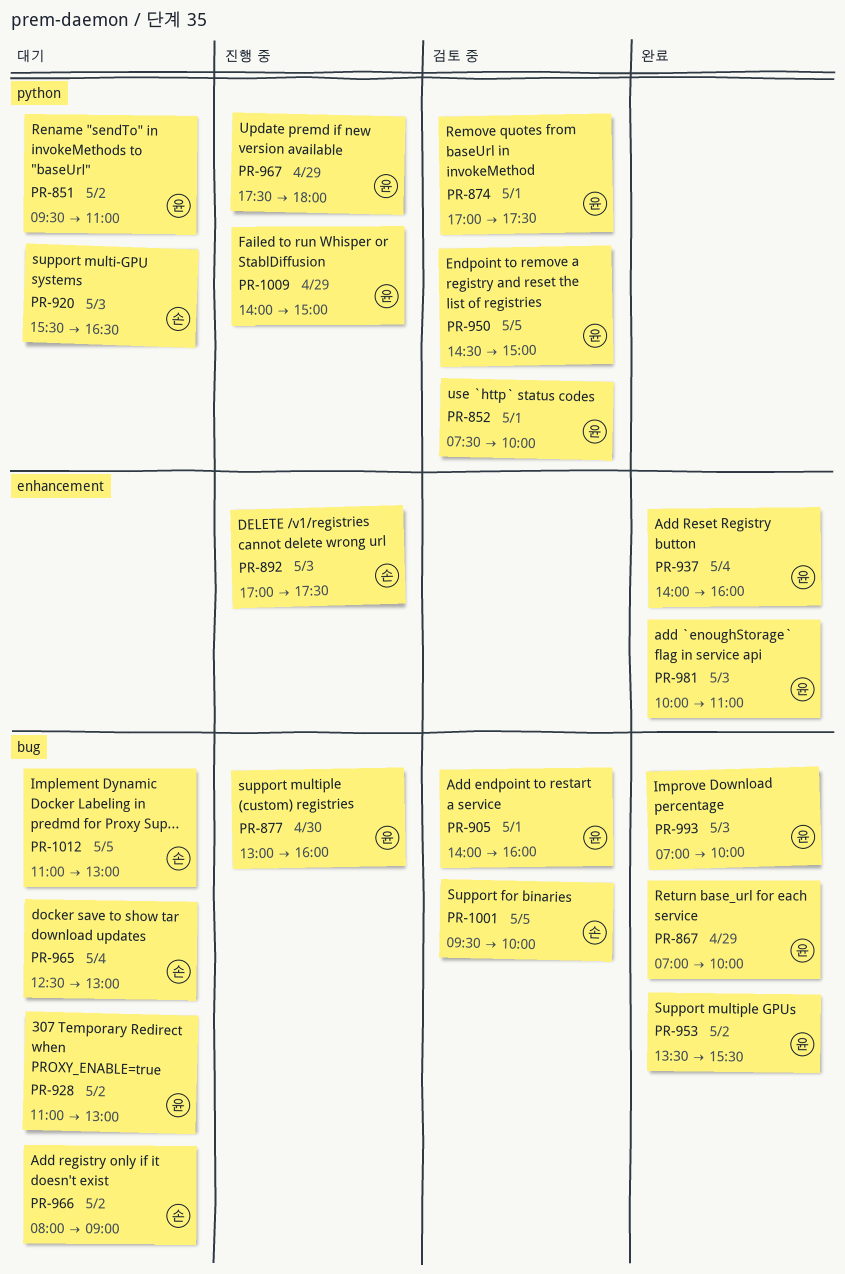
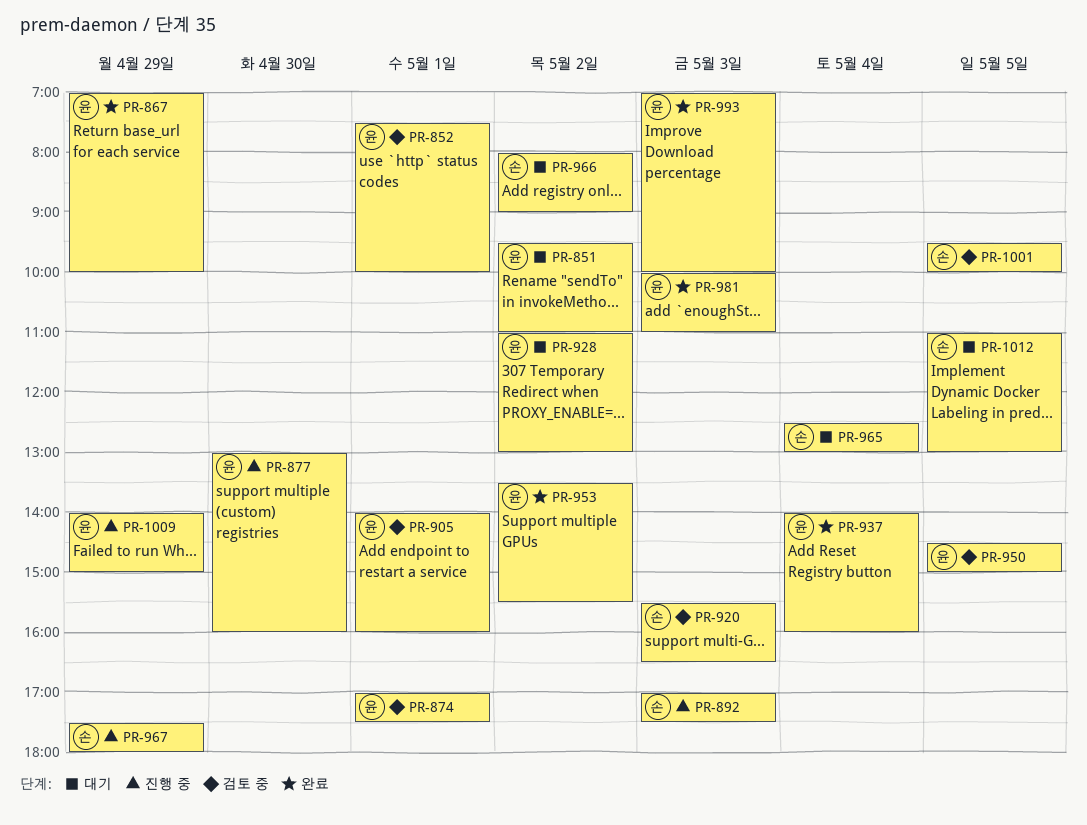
PR-920, status: 대기 -> 검토 중
PR-967, owner: 윤 -> 손

